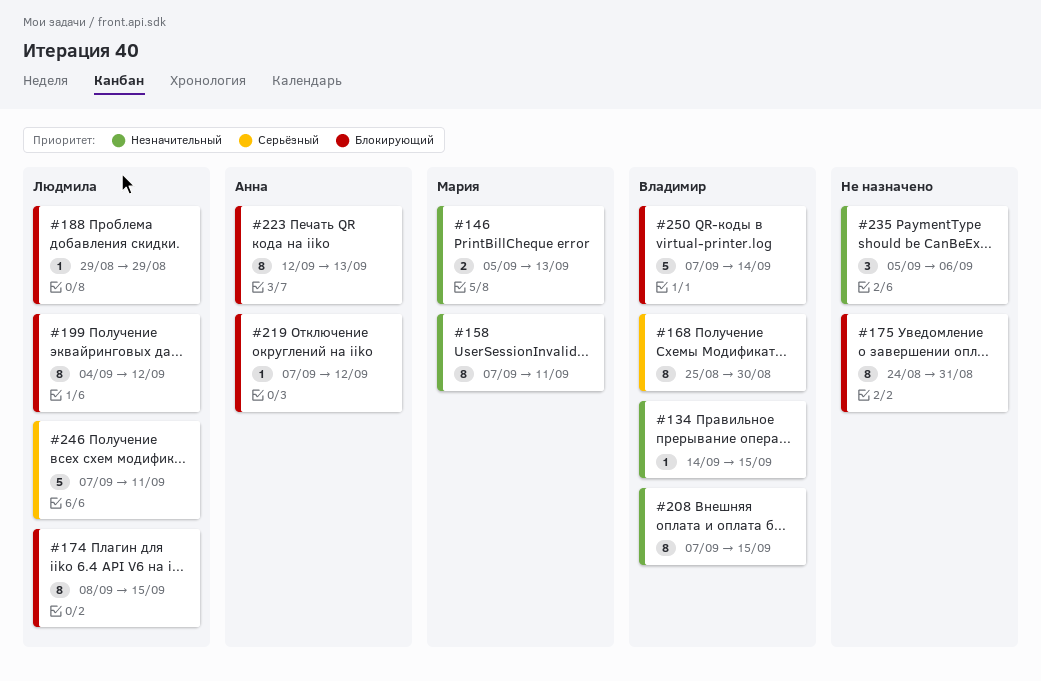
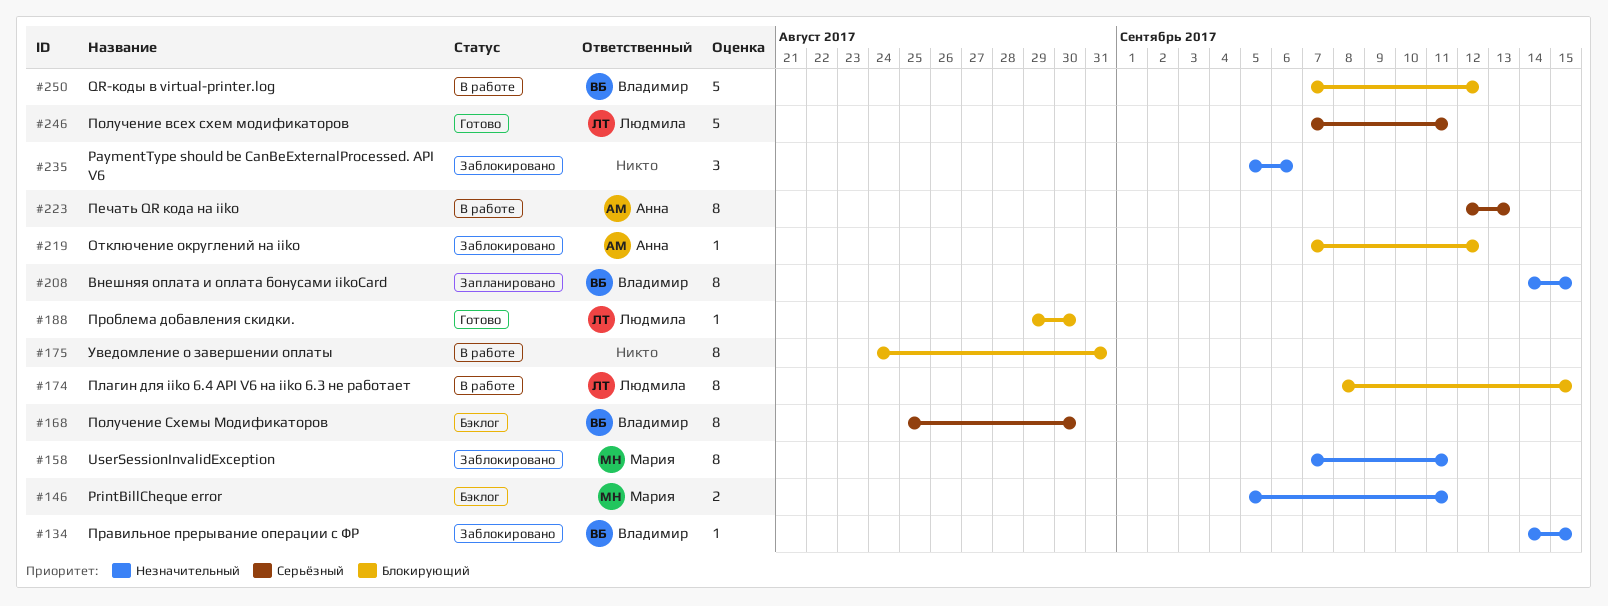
#146, due: Sep 13 -> Sep 11
#188, due: Aug 29 -> Aug 30
#199: present -> none
#208, start: Sep 7 -> Sep 14
#223, priority: Блокирующий -> Серьёзный
#250, due: Sep 14 -> Sep 12

